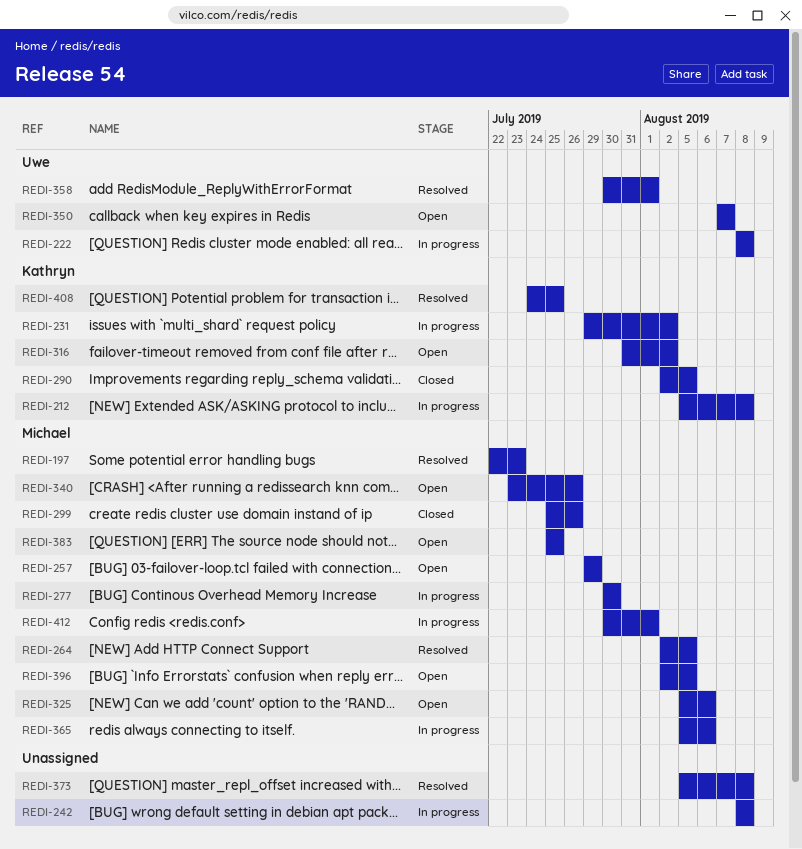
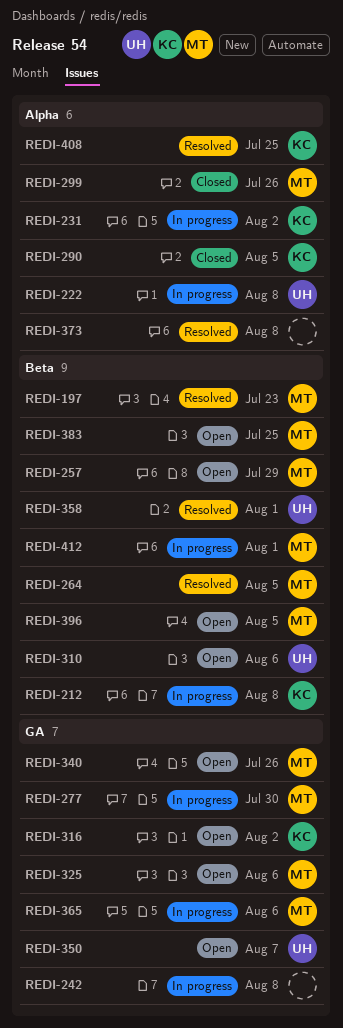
REDI-310: none -> present

